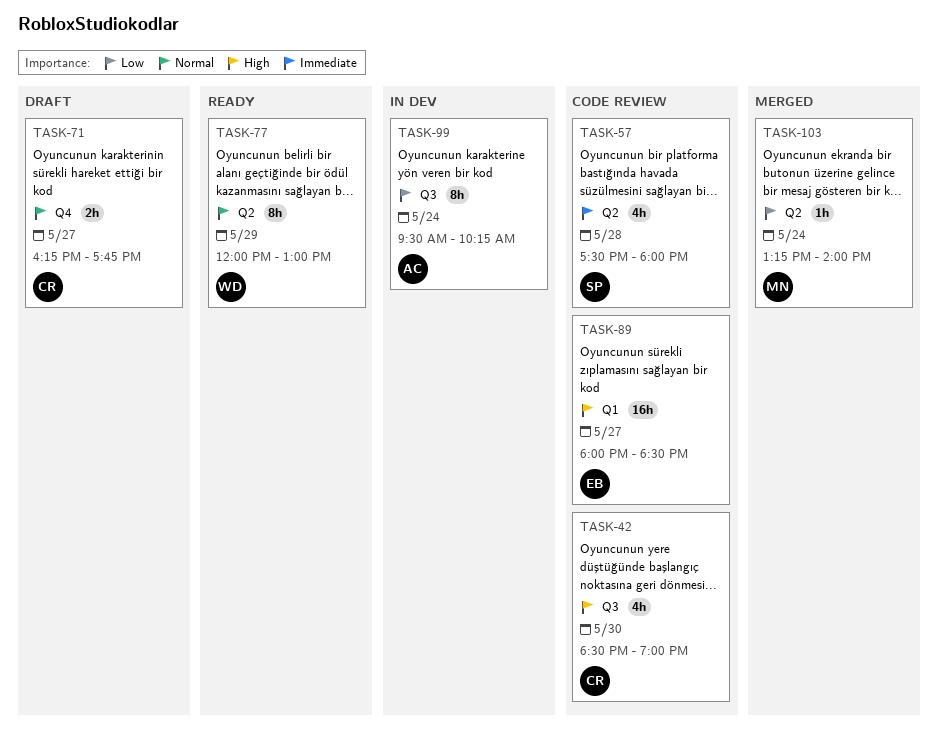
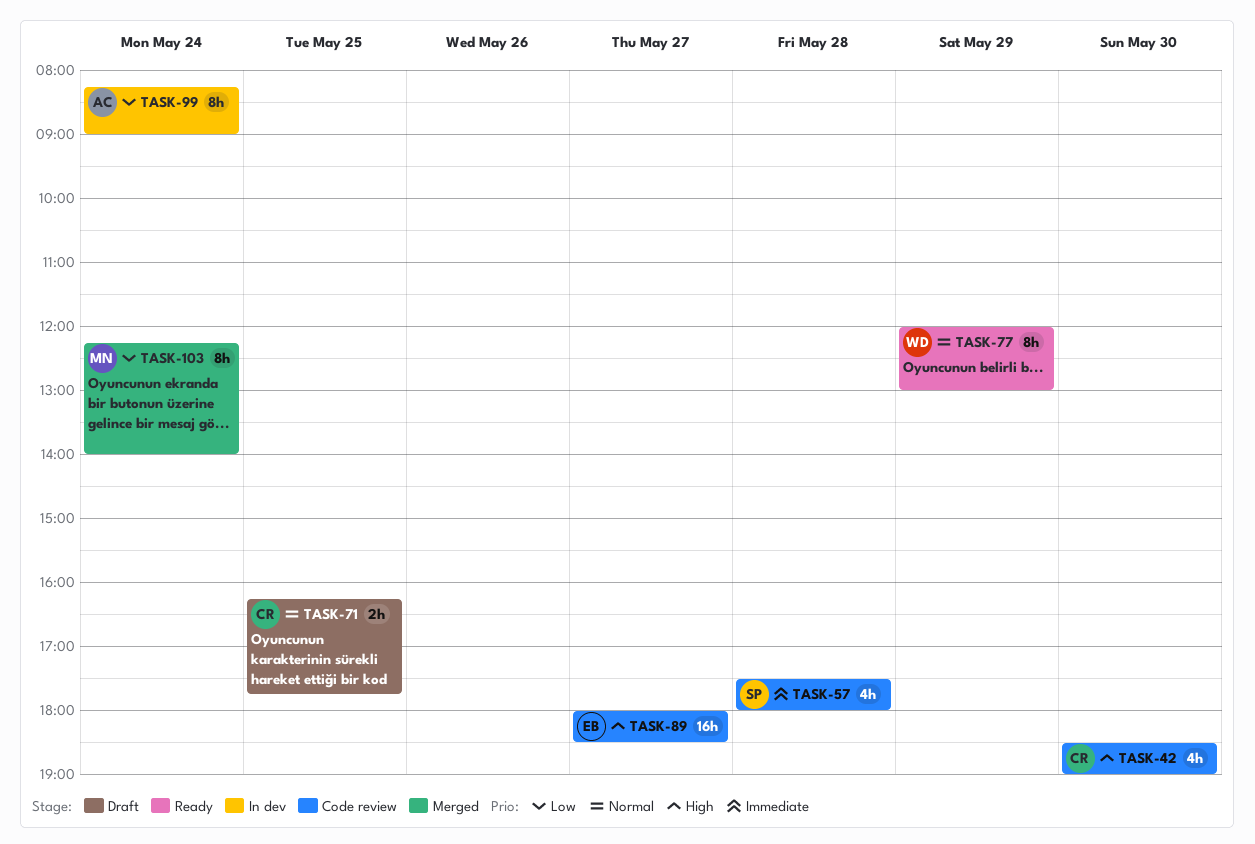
TASK-71, day: May 27 -> May 25
TASK-99, begins: 09:30 -> 08:15
TASK-99, ends: 10:15 -> 09:00
TASK-103, estimate: 1h -> 8h
TASK-103, begins: 13:15 -> 12:15

